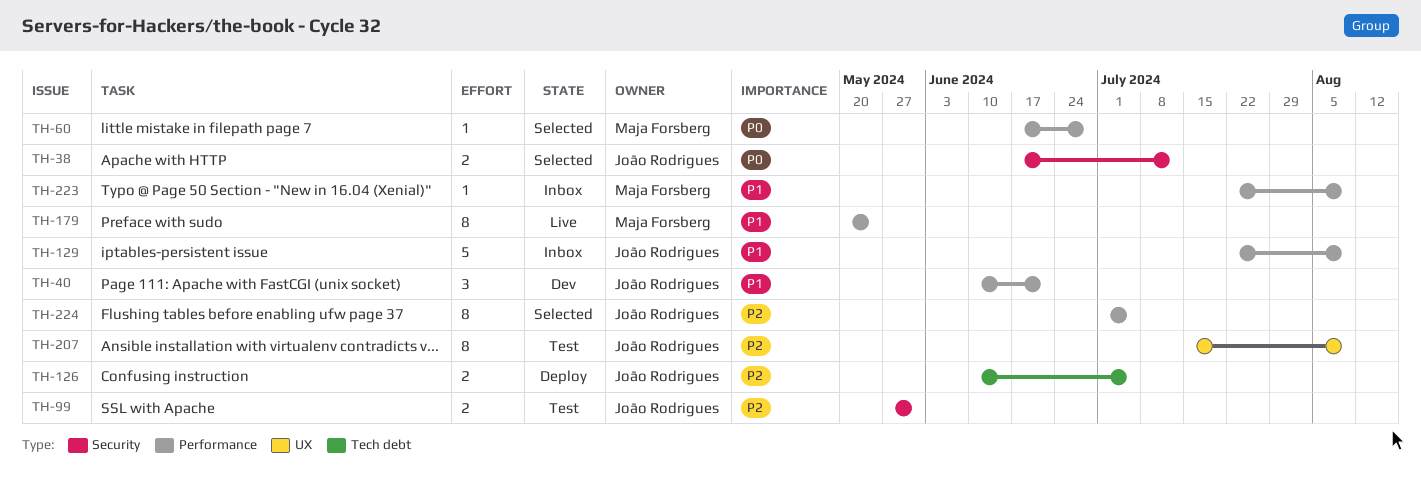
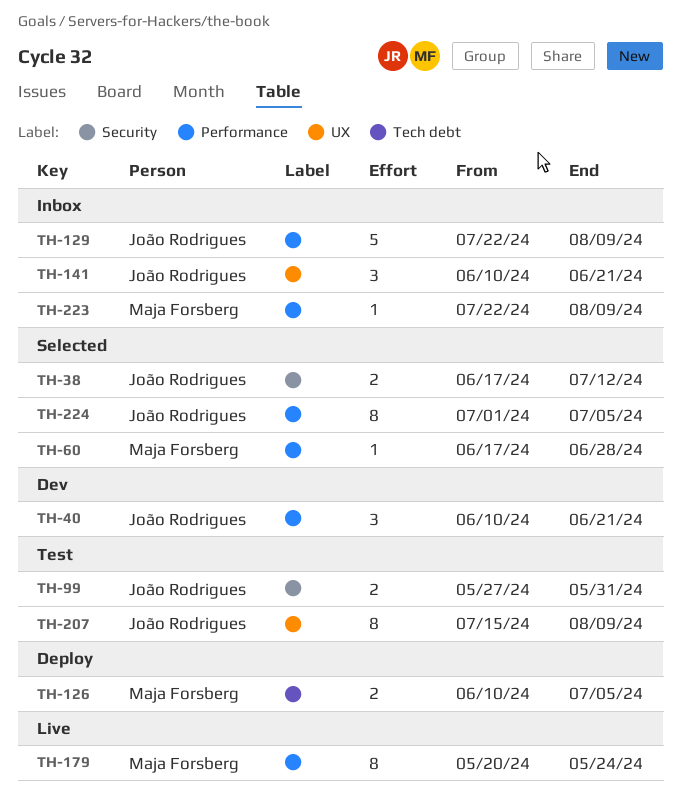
TH-126, owner: João Rodrigues -> Maja Forsberg
TH-141: none -> present

